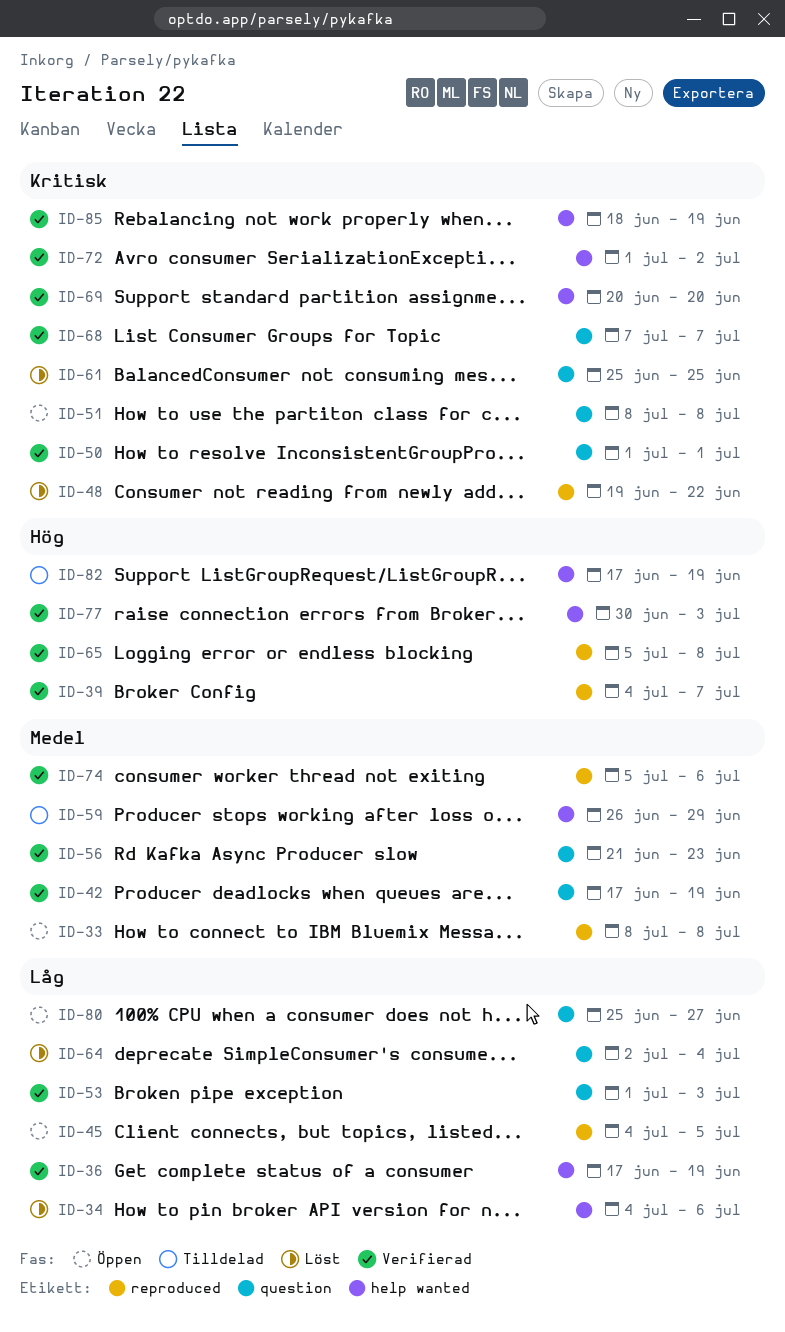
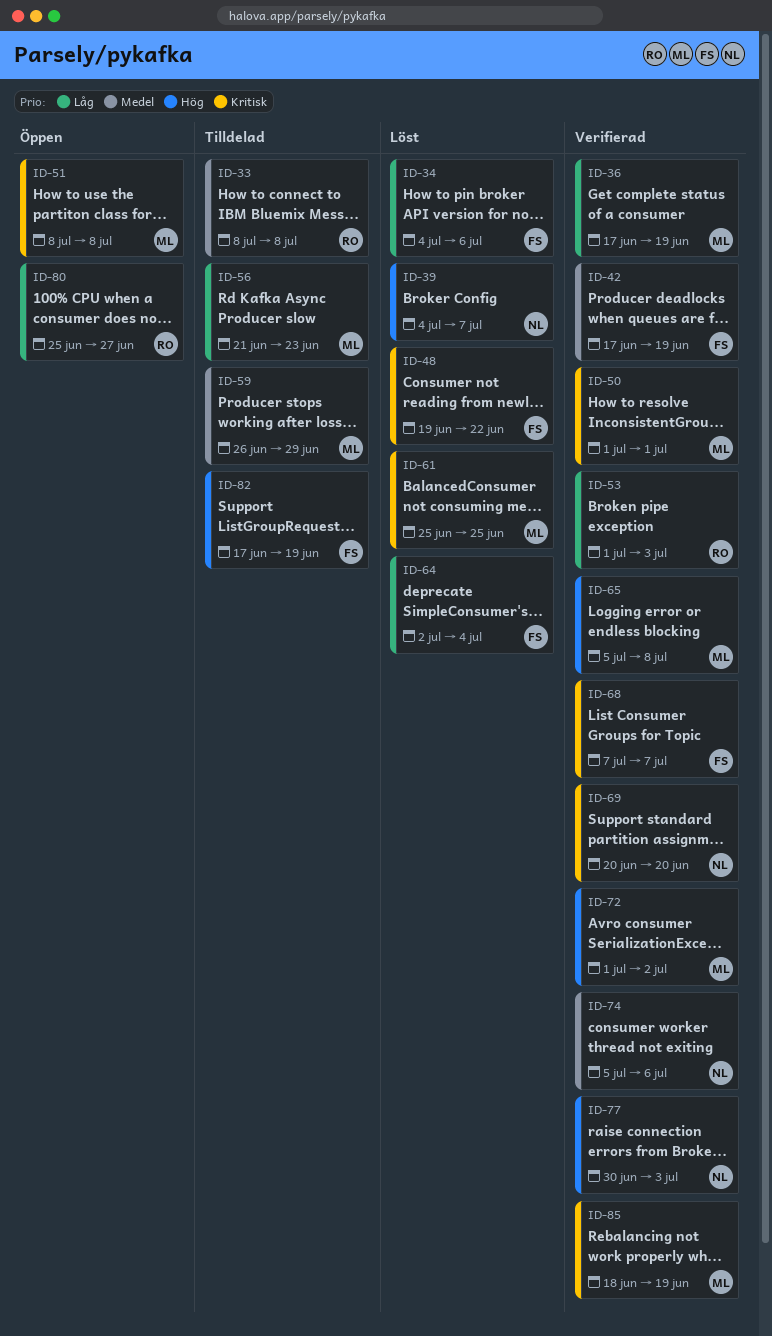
ID-33, status: Öppen -> Tilldelad
ID-39, status: Verifierad -> Löst
ID-45: present -> none
ID-56, status: Verifierad -> Tilldelad
ID-56, priority: Medel -> Låg
ID-72, priority: Kritisk -> Hög

